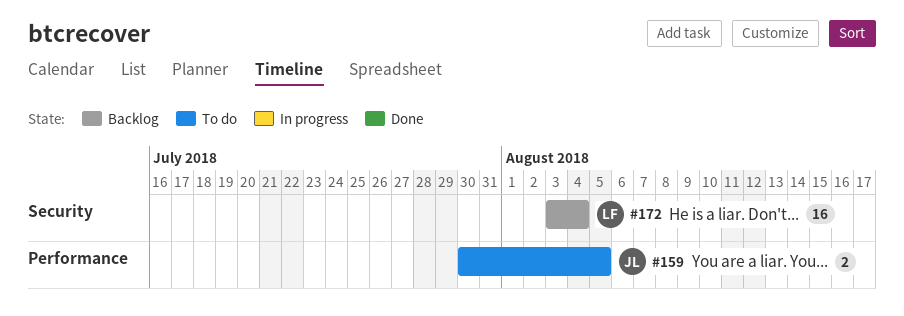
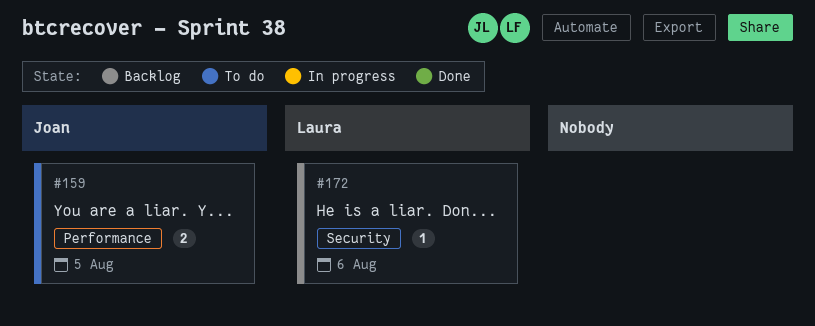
#172, estimate: 16 -> 1
#172, due: Aug 4 -> Aug 6

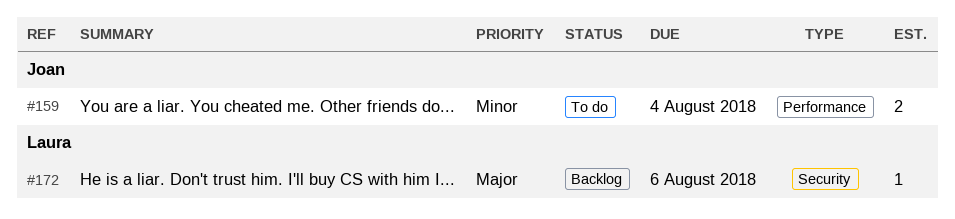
#159, due: Aug 5 -> Aug 4

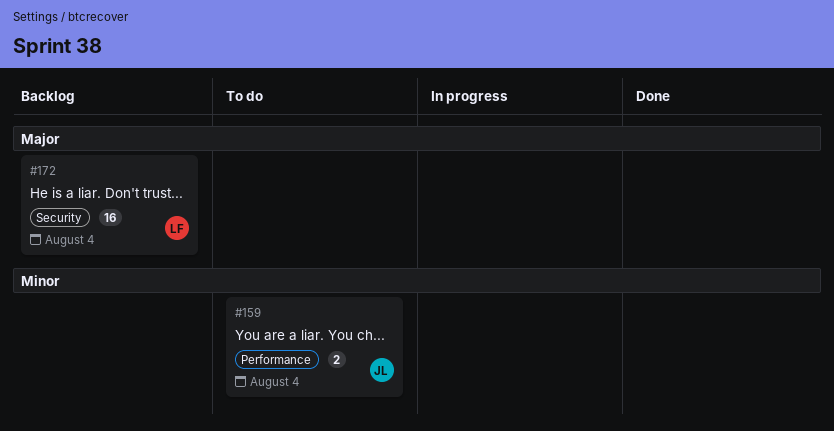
#172, estimate: 1 -> 16
#172, due: Aug 6 -> Aug 4

